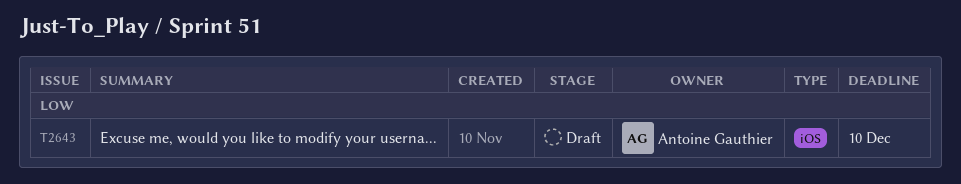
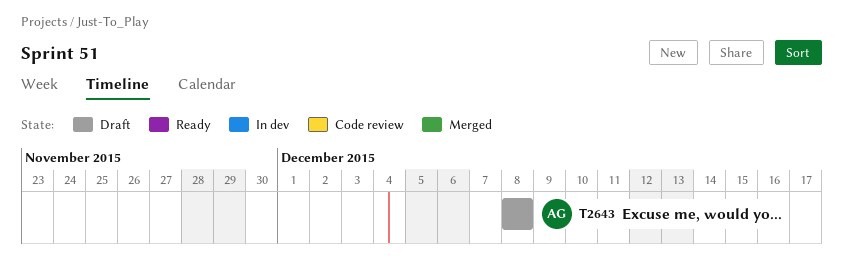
T2643, due: Dec 10 -> Dec 8

